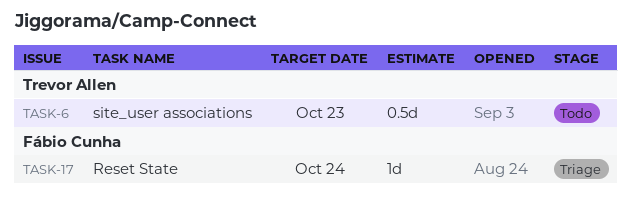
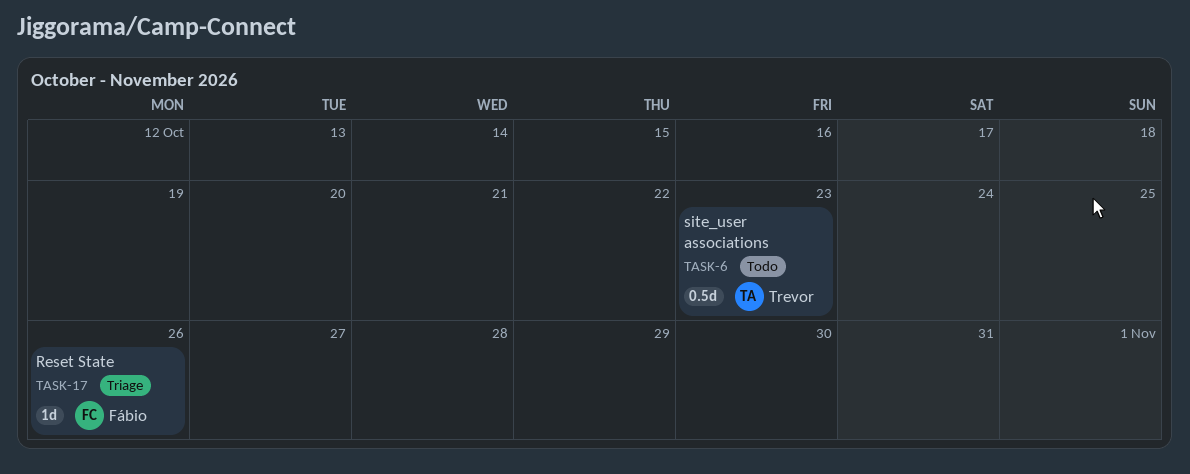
TASK-17, due: Oct 24 -> Oct 26

